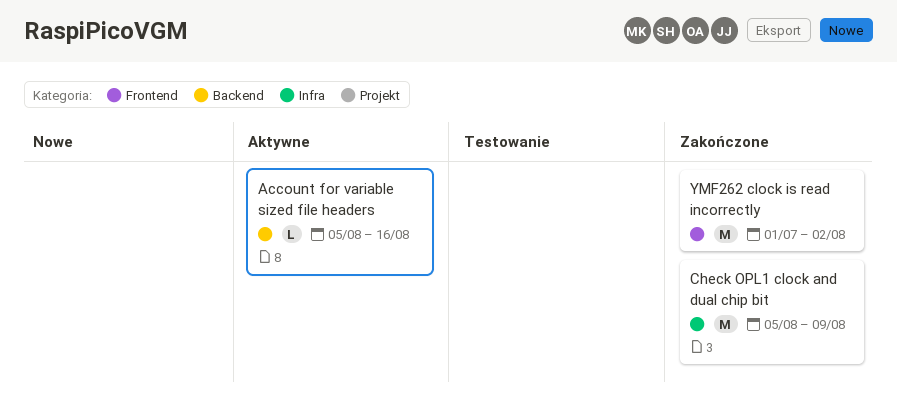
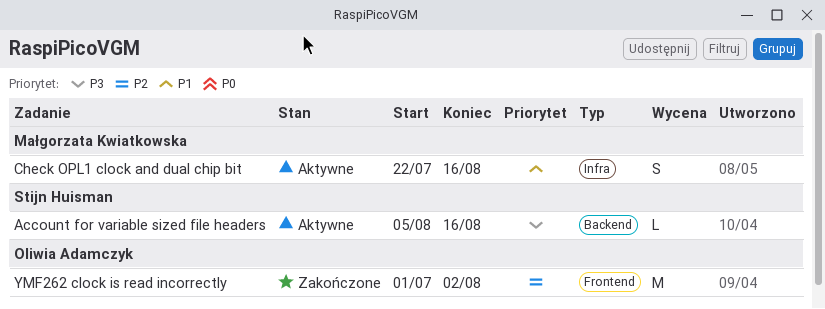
Check OPL1 clock and dual chip bit, status: Zakończone -> Aktywne
Check OPL1 clock and dual chip bit, estimate: M -> S
Check OPL1 clock and dual chip bit, start: Aug 5 -> Jul 22
Check OPL1 clock and dual chip bit, due: Aug 9 -> Aug 16

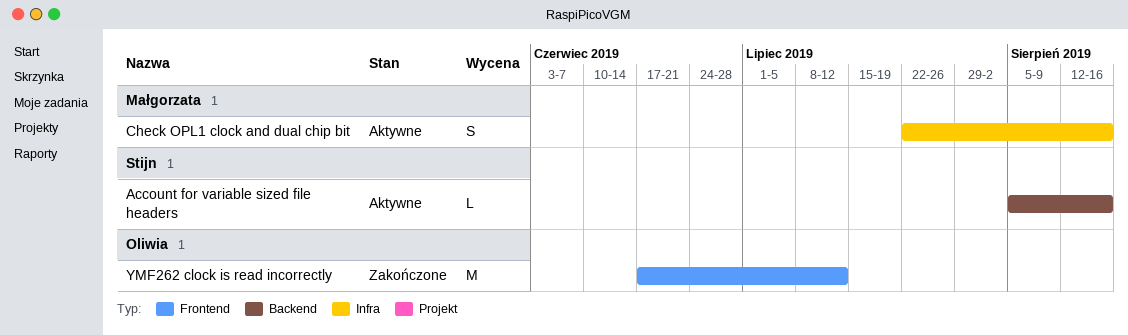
YMF262 clock is read incorrectly, start: Jul 1 -> Jun 17
YMF262 clock is read incorrectly, due: Aug 2 -> Jul 12

